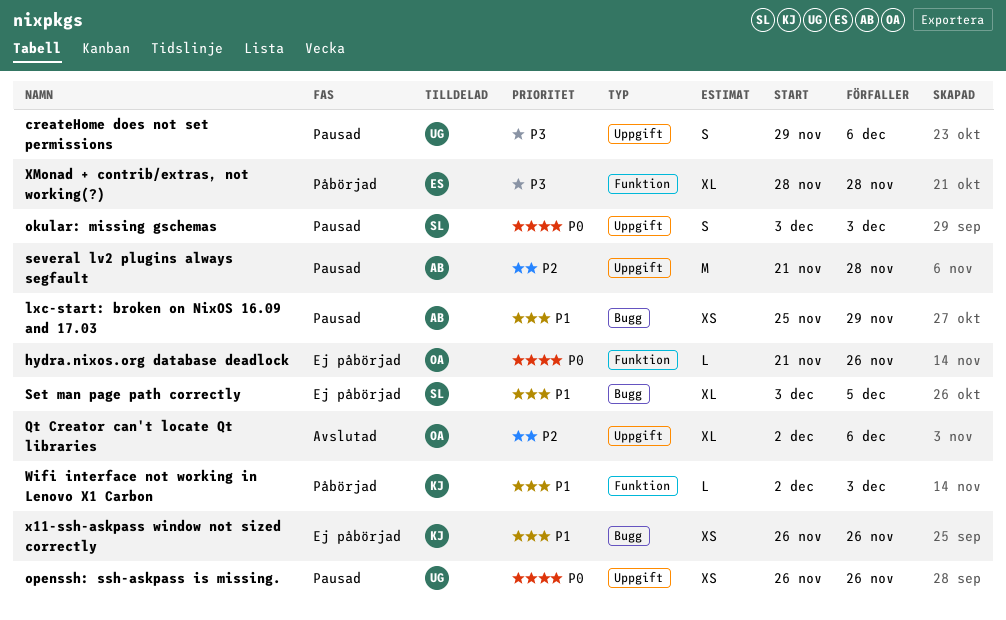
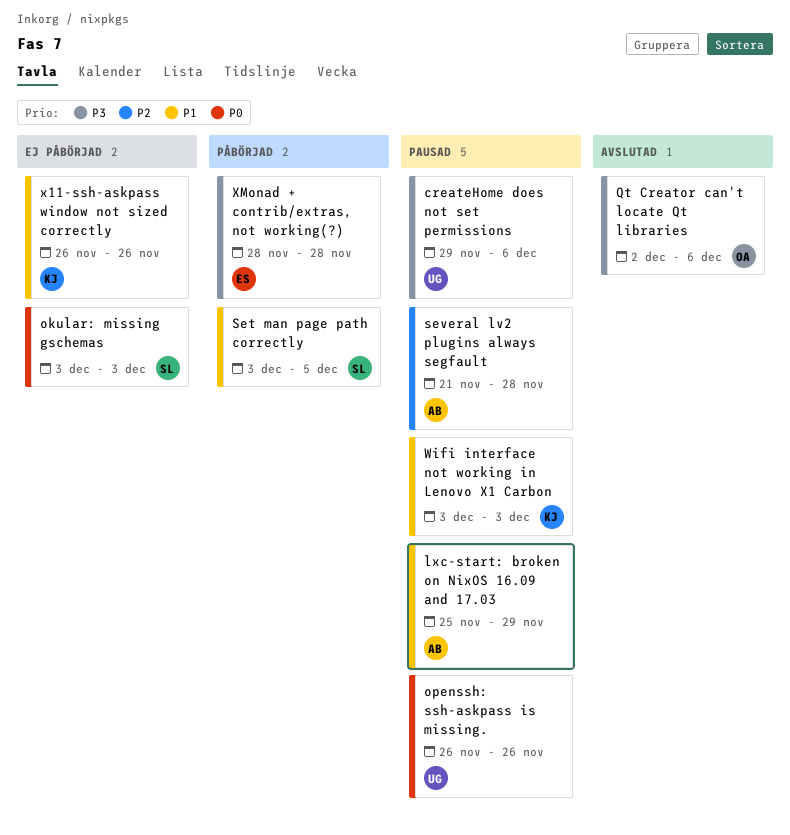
hydra.nixos.org database deadlock: present -> none
okular: missing gschemas, status: Pausad -> Ej påbörjad
Qt Creator can't locate Qt libraries, priority: P2 -> P3
Set man page path correctly, status: Ej påbörjad -> Påbörjad
Wifi interface not working in Lenovo X1 Carbon, status: Påbörjad -> Pausad
Wifi interface not working in Lenovo X1 Carbon, start: Dec 2 -> Dec 3

